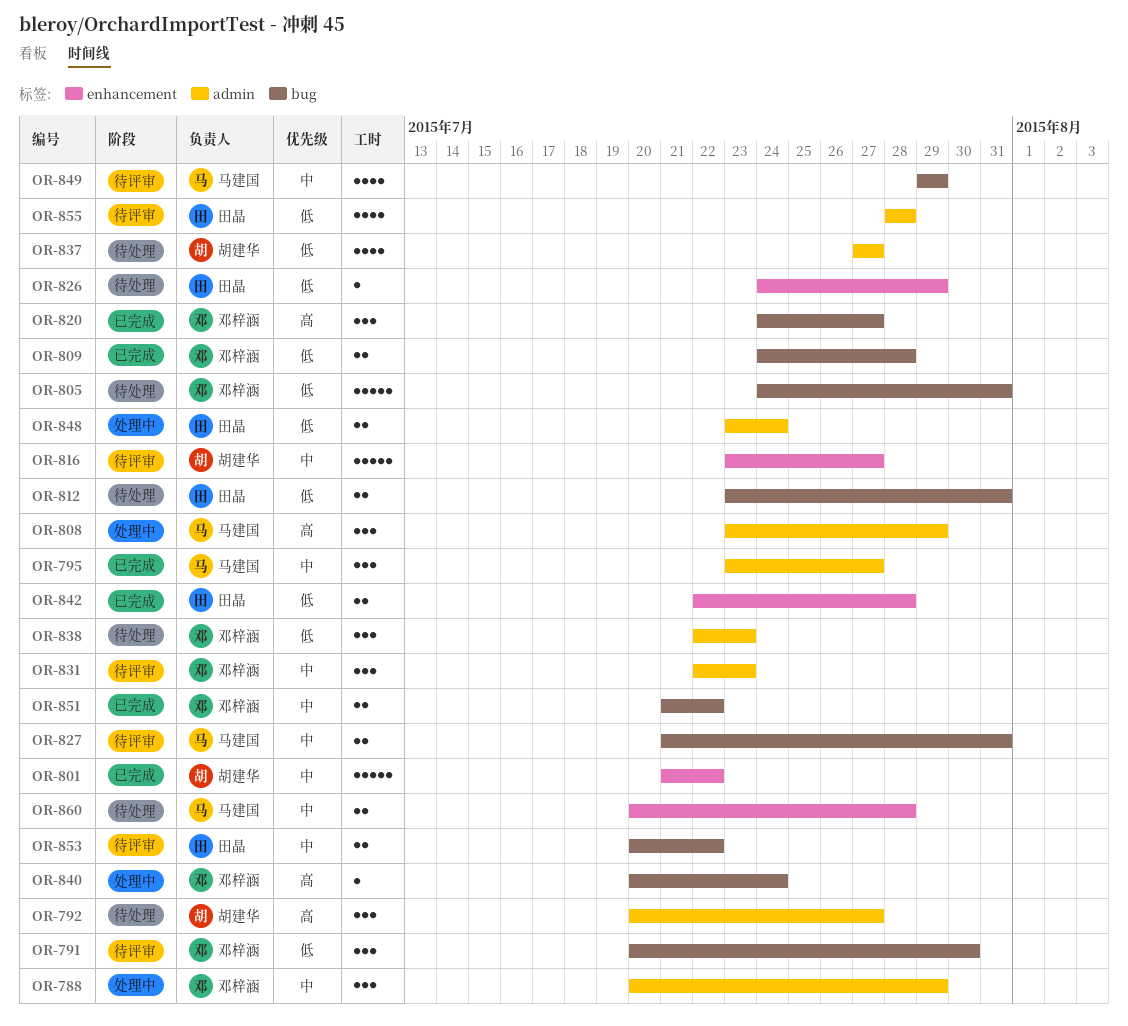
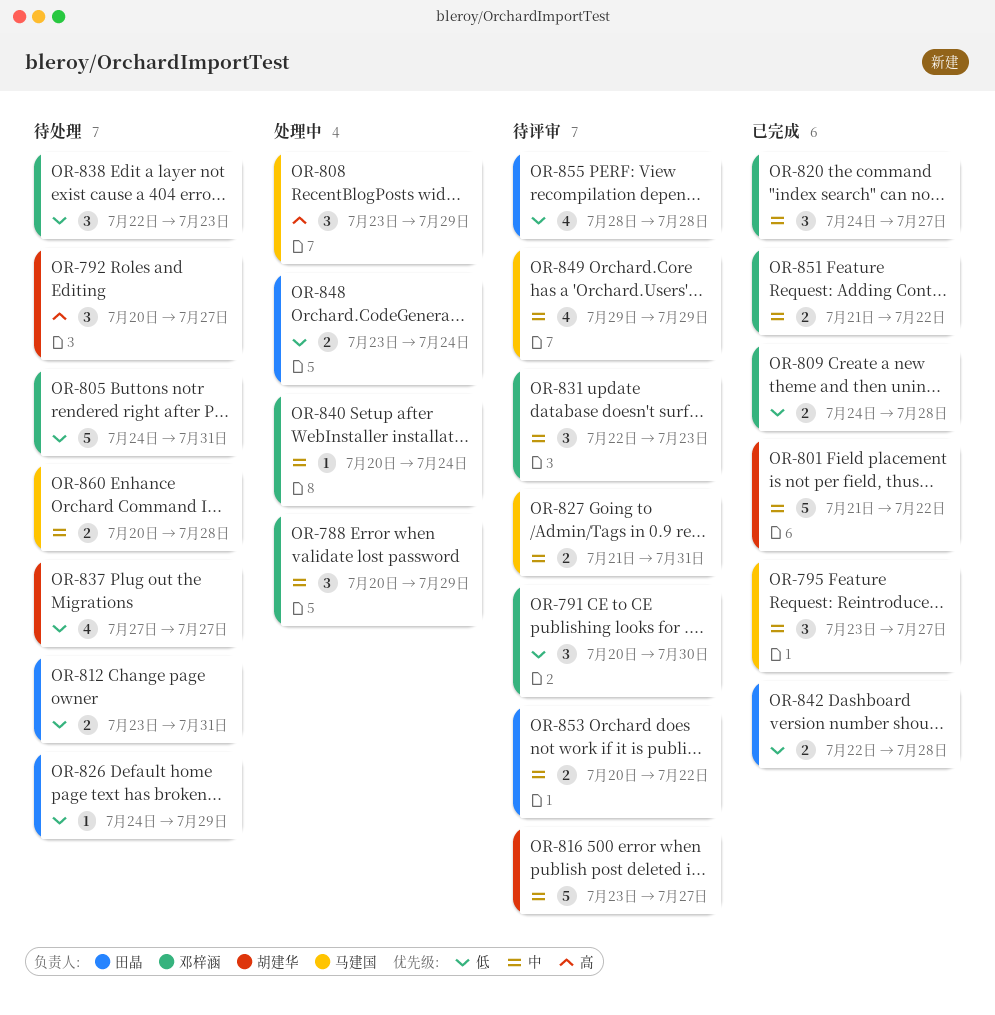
OR-820, priority: 高 -> 中
OR-840, priority: 高 -> 中

